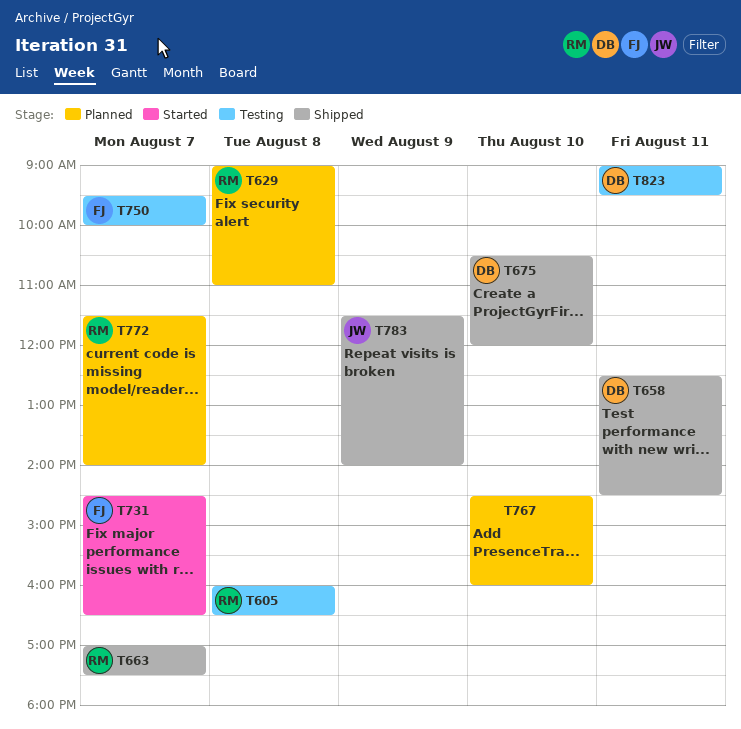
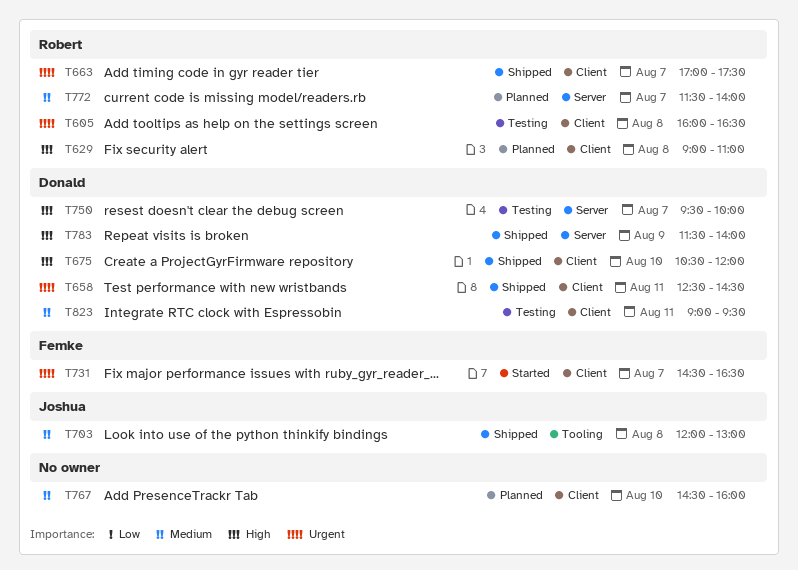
T703: none -> present
T750, owner: Femke -> Donald
T783, owner: Joshua -> Donald

